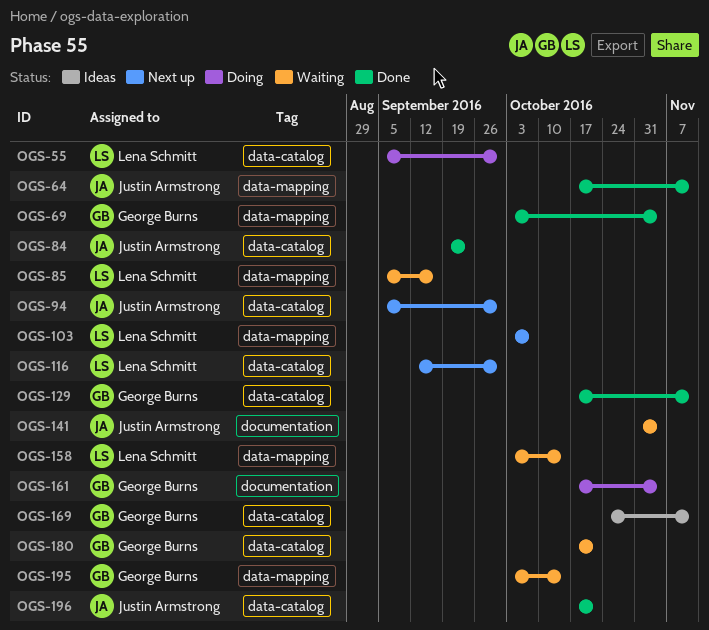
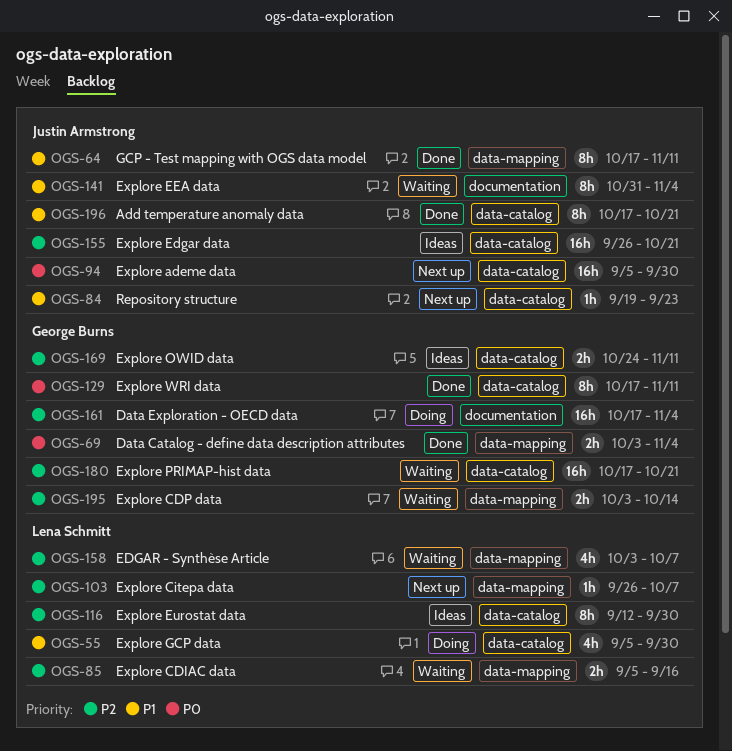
OGS-84, status: Done -> Next up
OGS-103, start: Oct 3 -> Sep 26
OGS-116, status: Next up -> Ideas
OGS-155: none -> present
OGS-158, due: Oct 14 -> Oct 7

